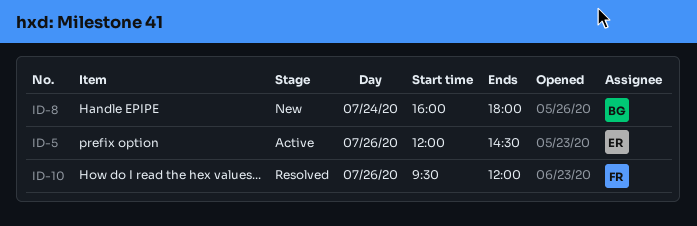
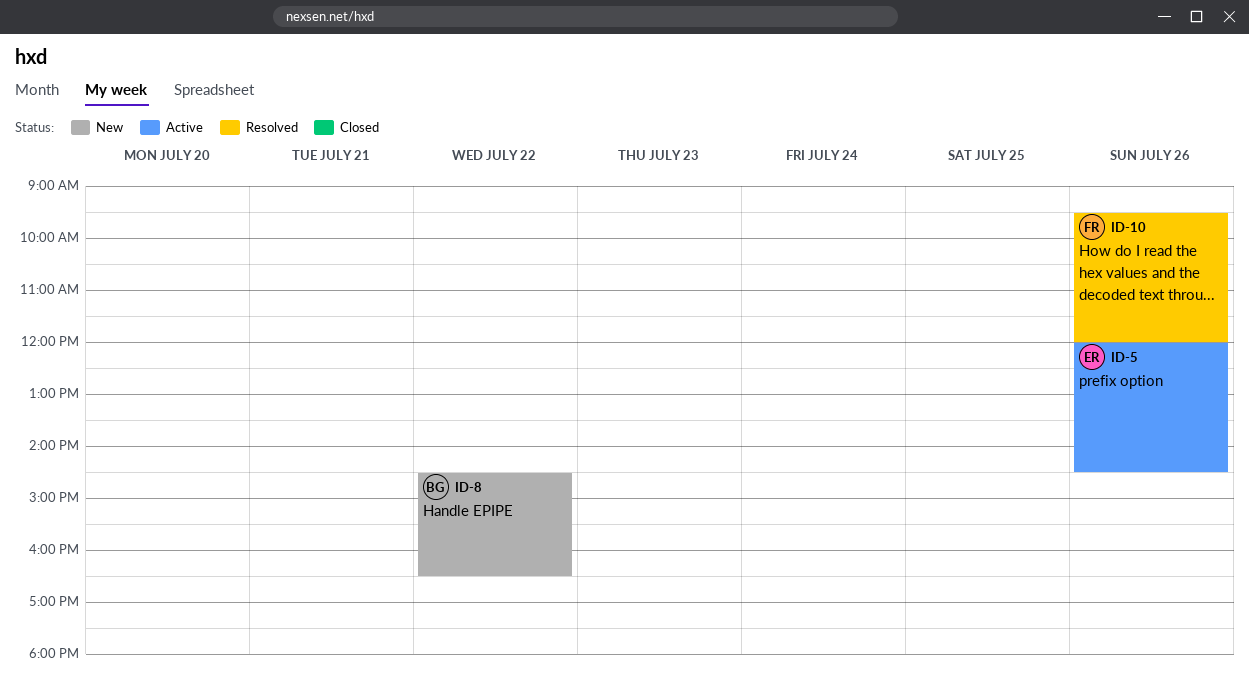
ID-8, day: Jul 24 -> Jul 22
ID-8, begins: 16:00 -> 14:30
ID-8, ends: 18:00 -> 16:30

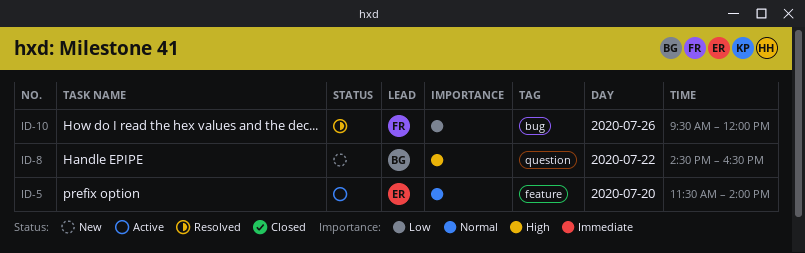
ID-5, day: Jul 26 -> Jul 20
ID-5, begins: 12:00 -> 11:30
ID-5, ends: 14:30 -> 14:00

